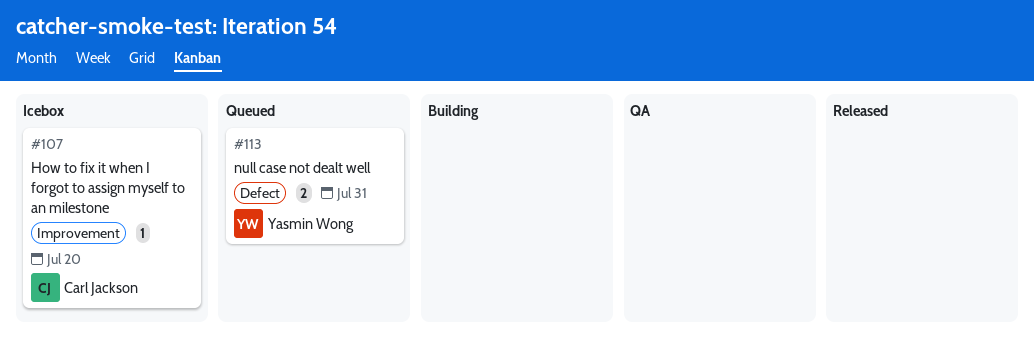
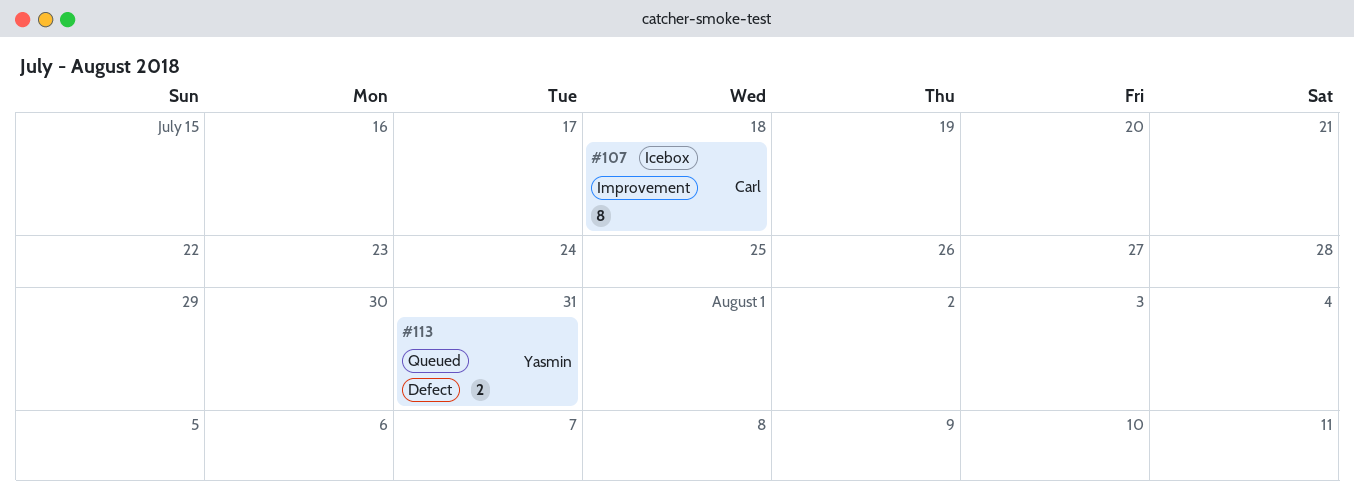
#107, estimate: 1 -> 8
#107, due: Jul 20 -> Jul 18

